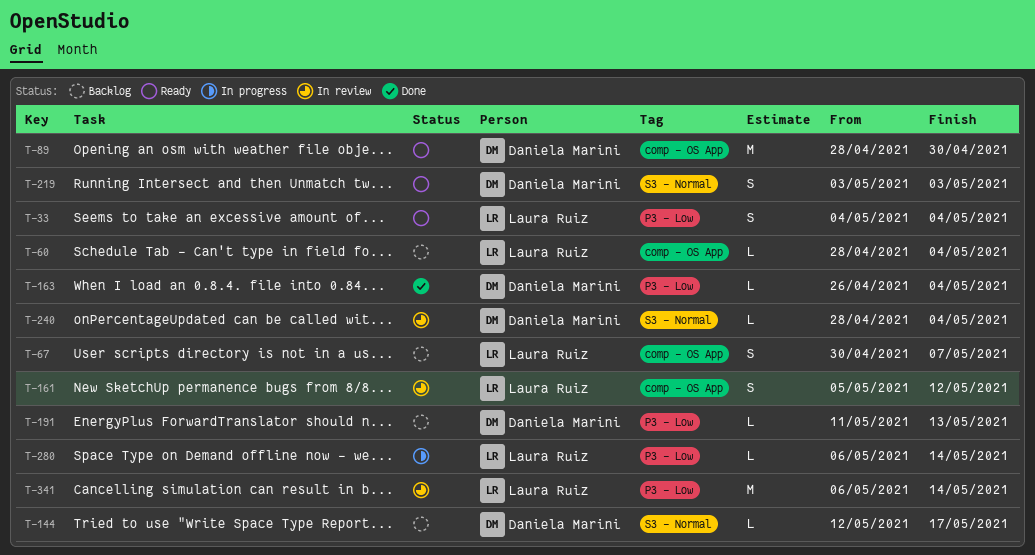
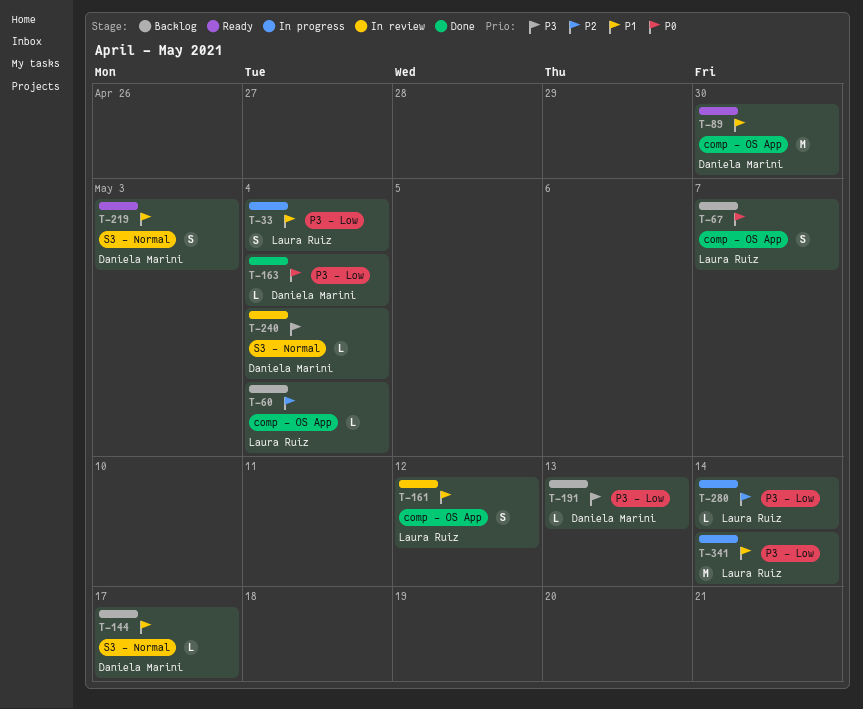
T-33, status: Ready -> In progress
T-341, status: In review -> In progress

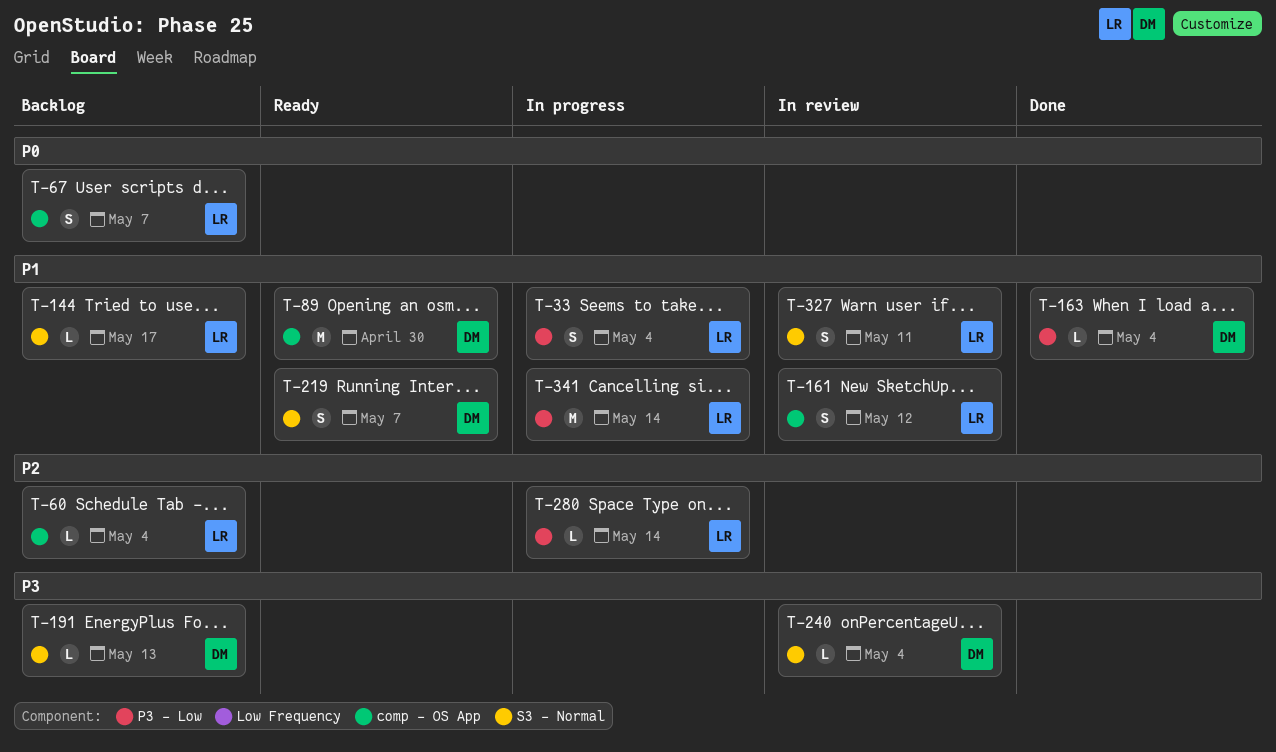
T-144, owner: Daniela Marini -> Laura Ruiz
T-163, priority: P0 -> P1
T-191, label: P3 - Low -> S3 - Normal
T-219, due: May 3 -> May 7
T-327: none -> present

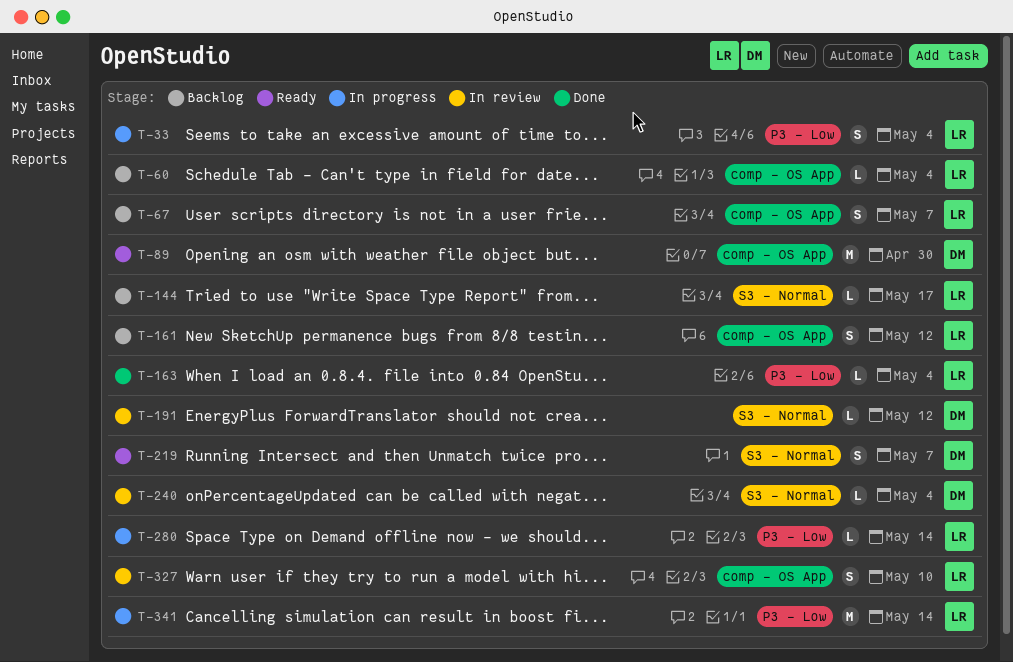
T-161, status: In review -> Backlog
T-163, owner: DM -> LR
T-191, status: Backlog -> In review
T-191, due: May 13 -> May 12
T-327, label: S3 - Normal -> comp - OS App
T-327, due: May 11 -> May 10

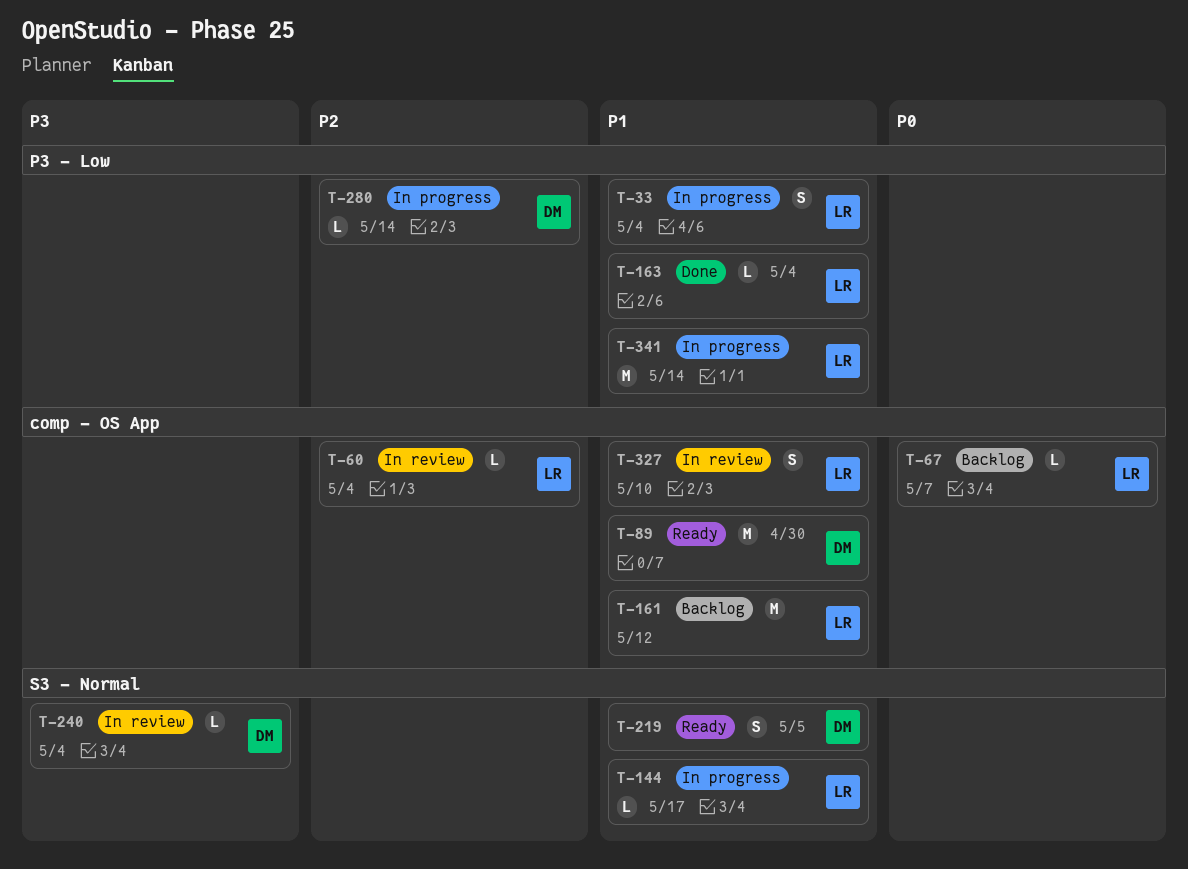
T-60, status: Backlog -> In review
T-67, estimate: S -> L
T-144, status: Backlog -> In progress
T-161, estimate: S -> M
T-191: present -> none
T-219, due: May 7 -> May 5
T-280, owner: LR -> DM

